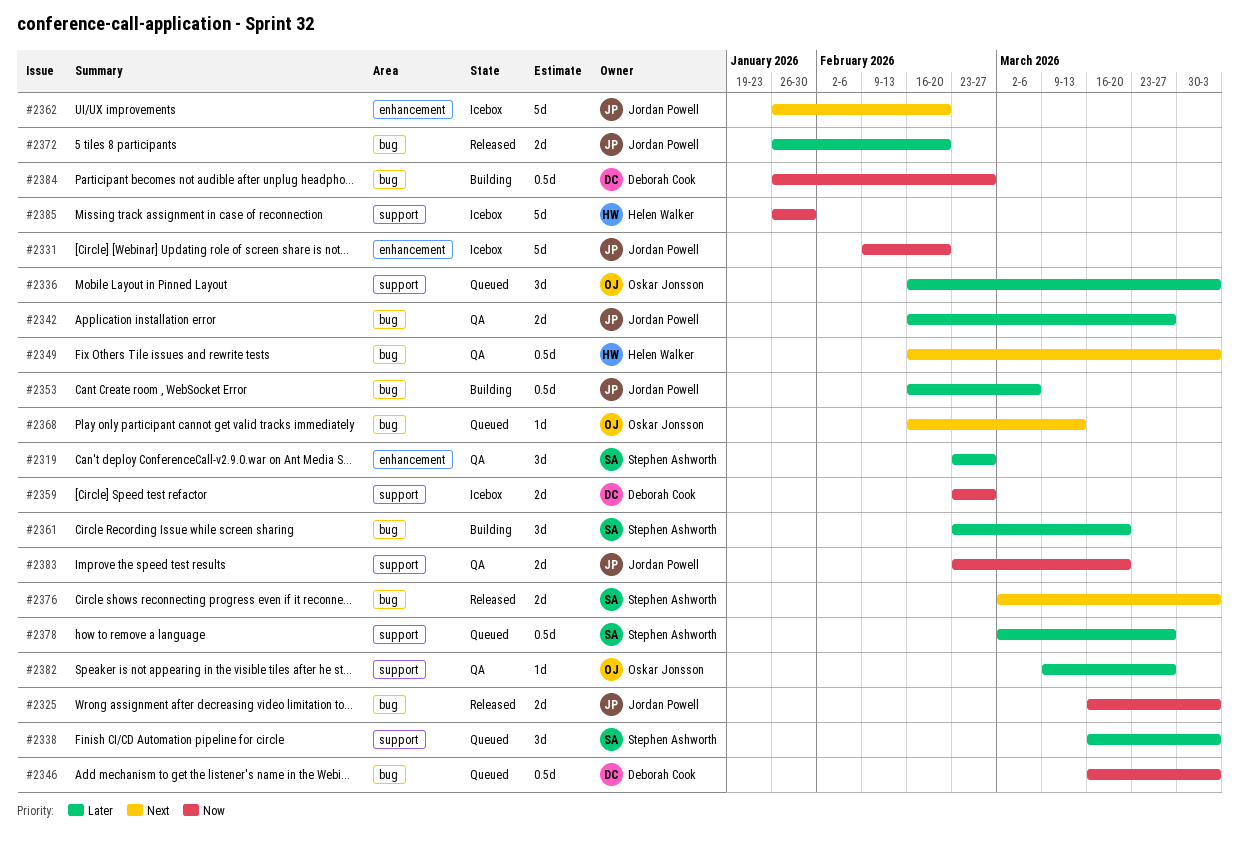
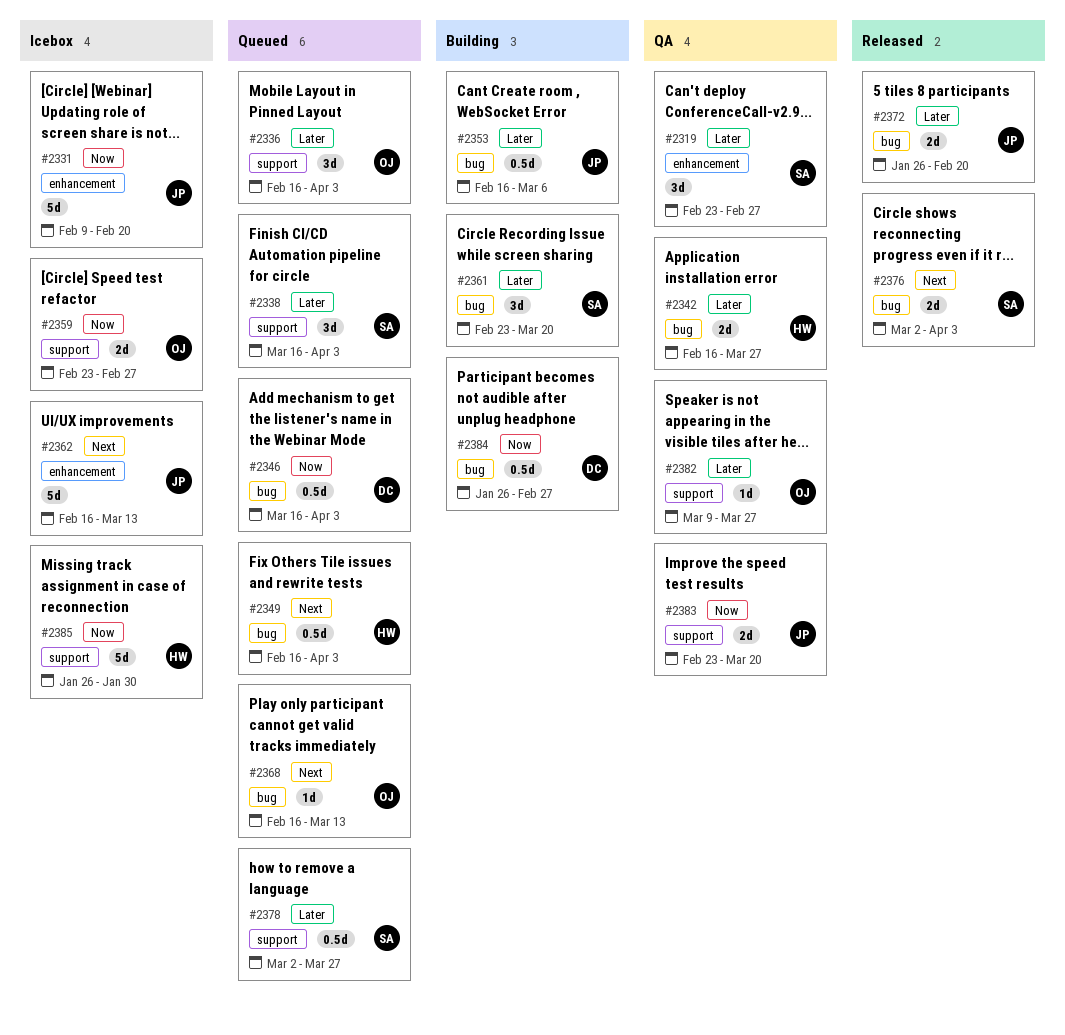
#2325: present -> none
#2342, owner: Jordan Powell -> Helen Walker
#2349, status: QA -> Queued
#2359, owner: Deborah Cook -> Oskar Jonsson
#2362, start: Jan 26 -> Feb 16
#2362, due: Feb 20 -> Mar 13

